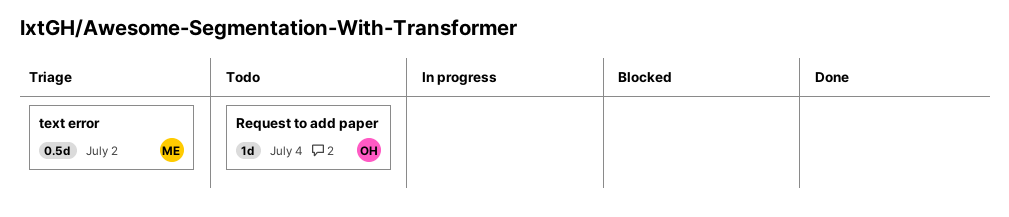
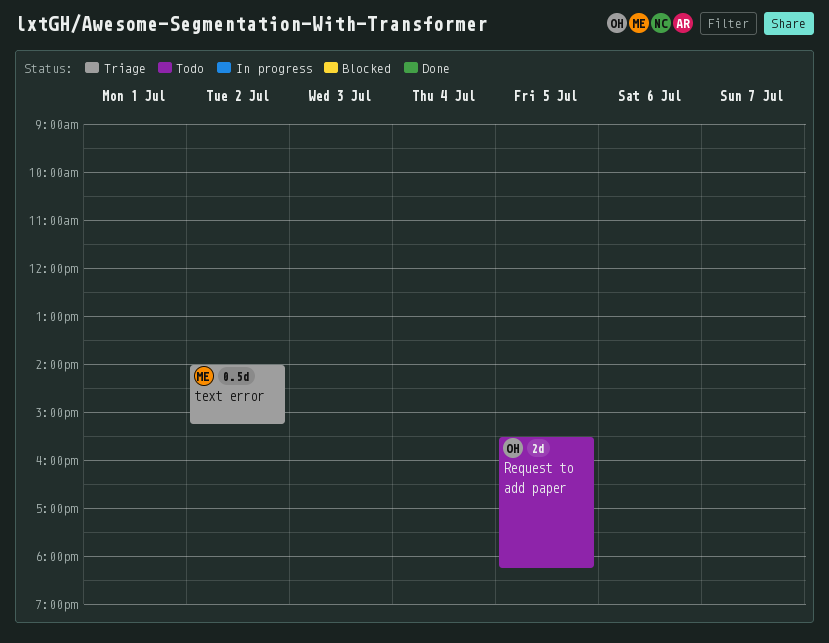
Request to add paper, estimate: 1d -> 2d
Request to add paper, day: Jul 4 -> Jul 5

